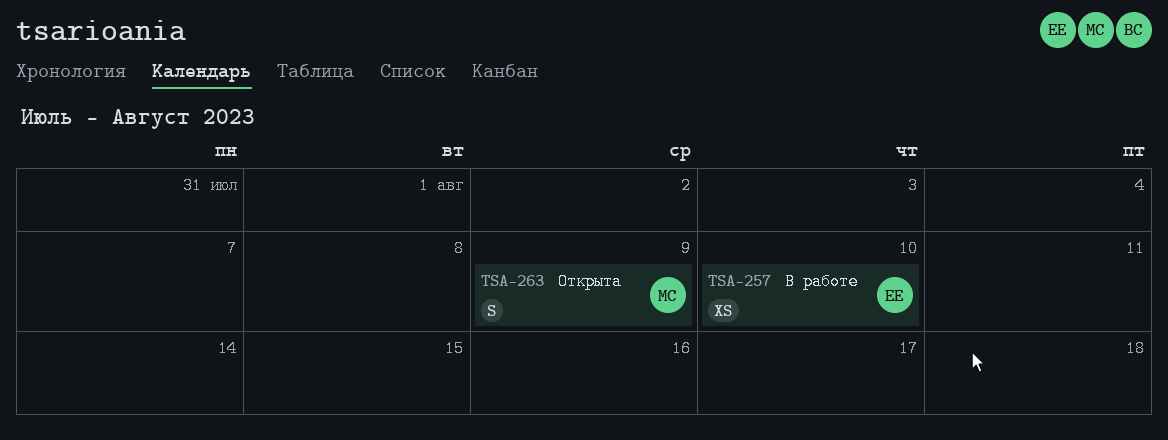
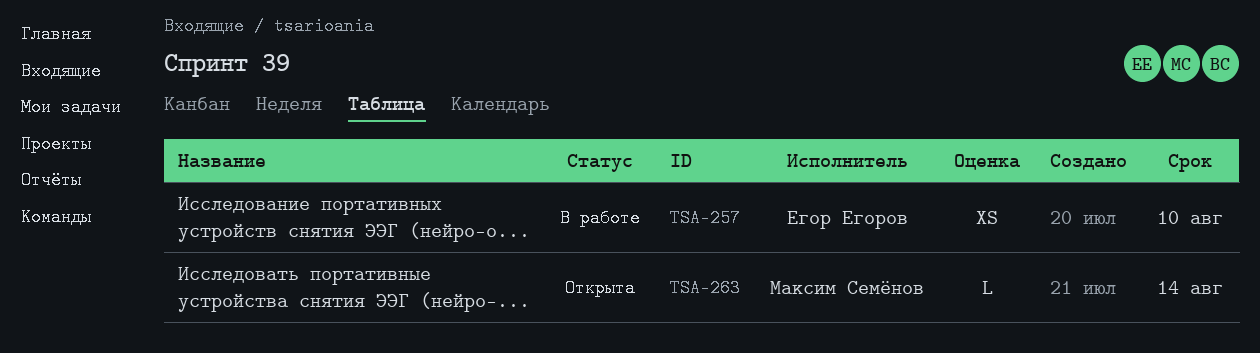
TSA-263, estimate: S -> L
TSA-263, due: Aug 9 -> Aug 14

